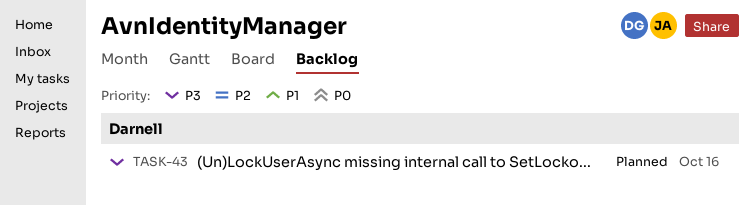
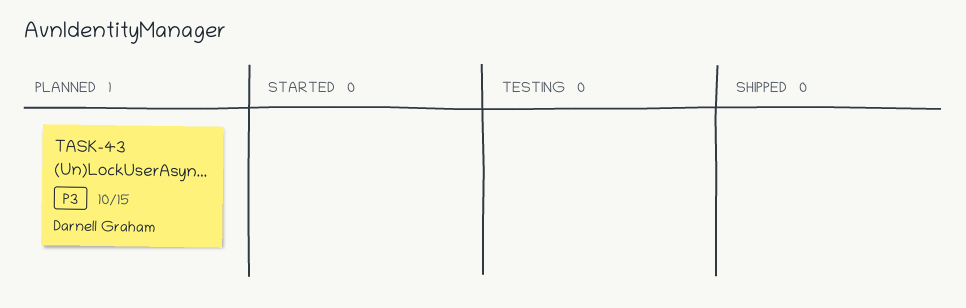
TASK-43, due: Oct 16 -> Oct 15

